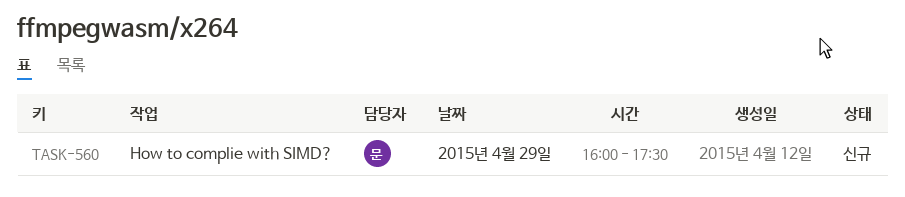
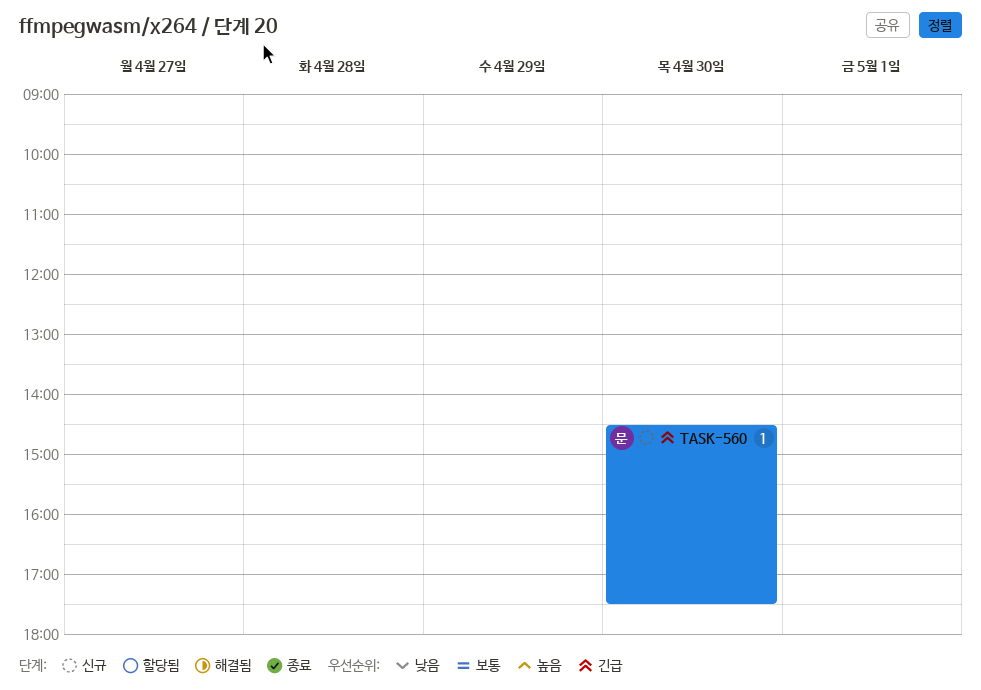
TASK-560, day: Apr 29 -> Apr 30
TASK-560, begins: 16:00 -> 14:30

